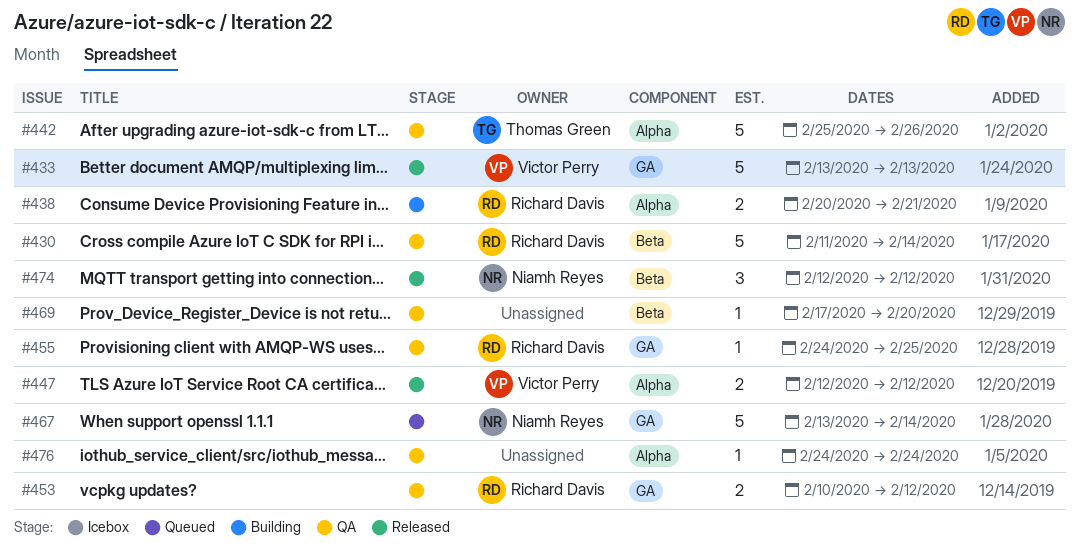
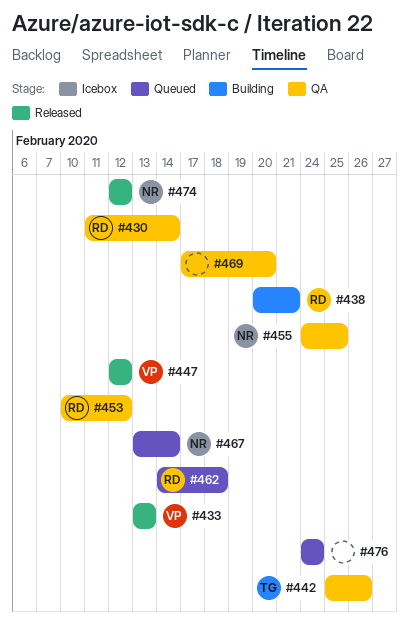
#455, owner: Richard Davis -> Niamh Reyes
#462: none -> present
#476, status: QA -> Queued

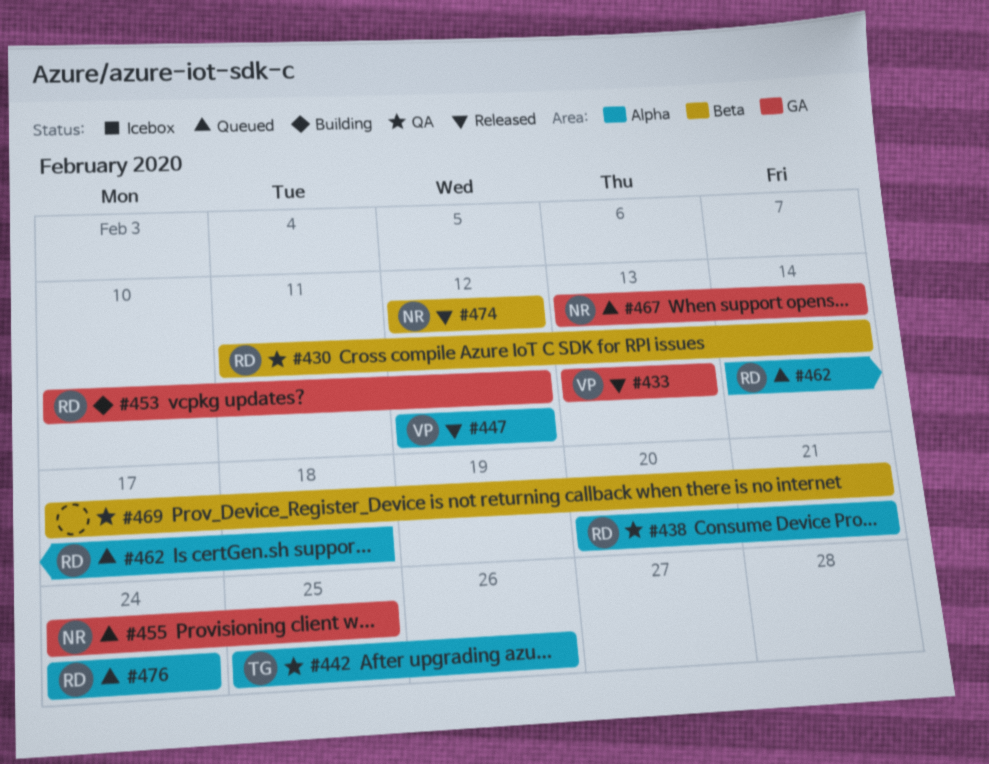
#438, status: Building -> QA
#453, status: QA -> Building
#455, status: QA -> Queued
#469, due: Feb 20 -> Feb 21
#476, owner: none -> RD

